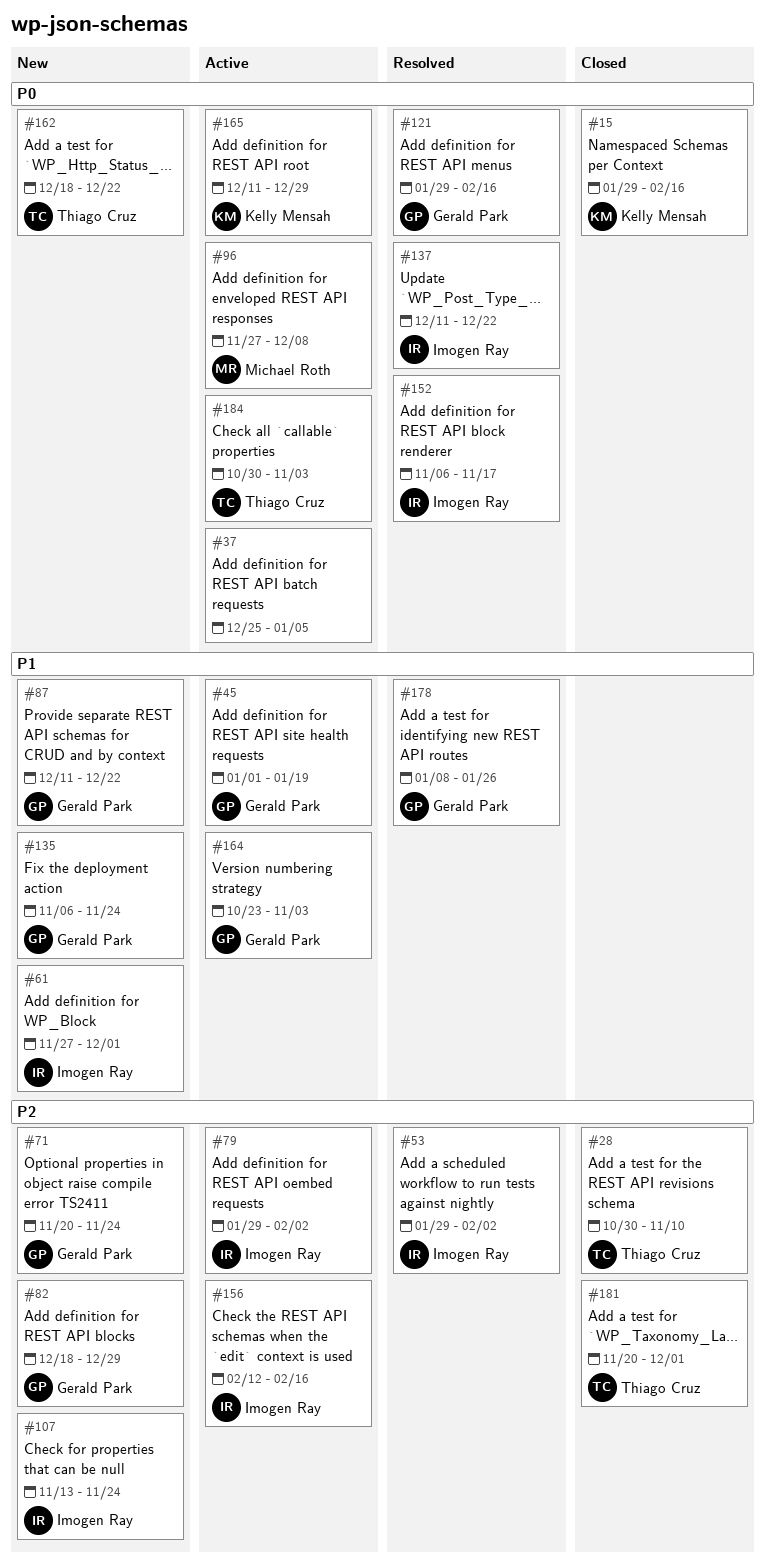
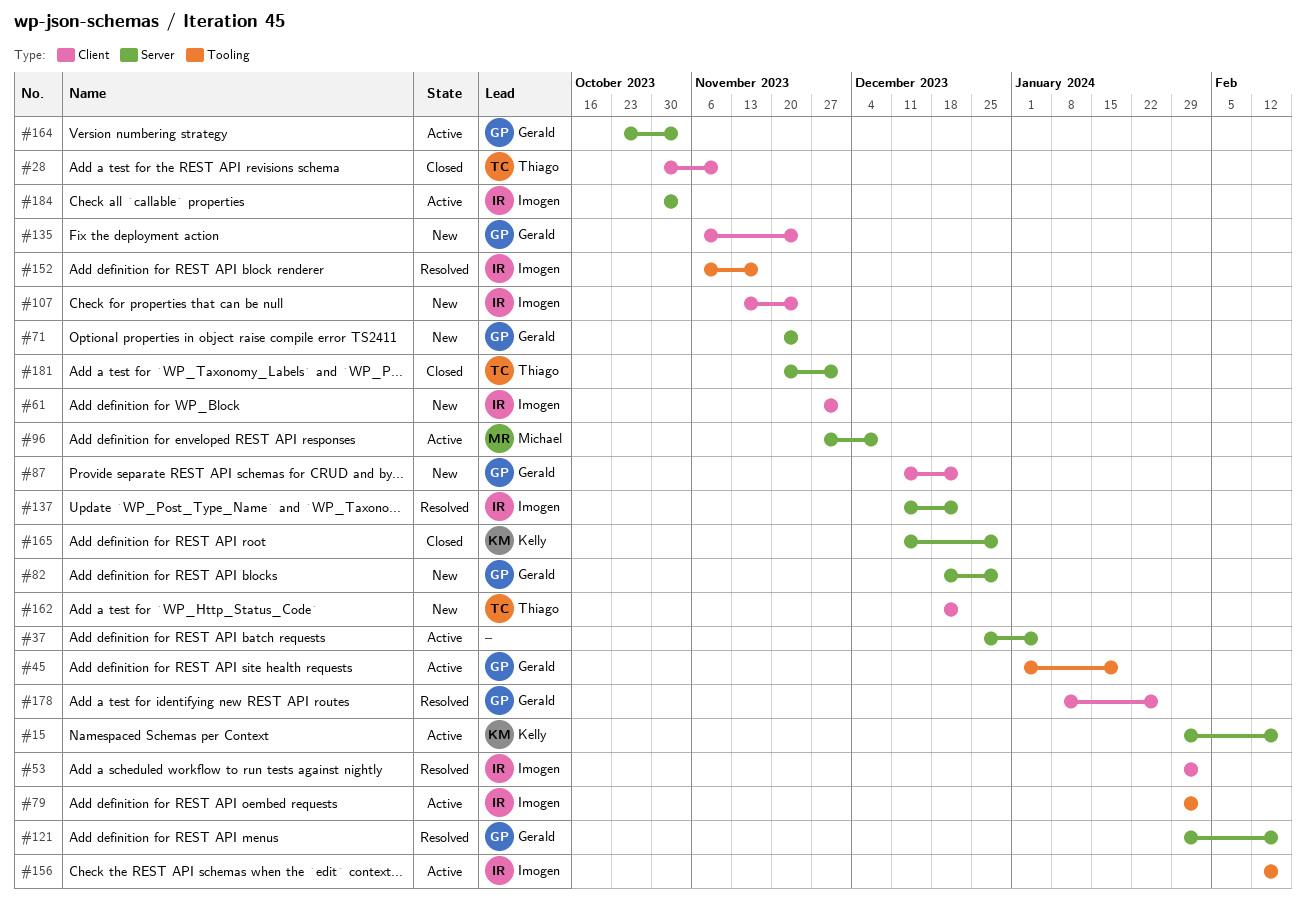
#15, status: Closed -> Active
#165, status: Active -> Closed
#184, owner: Thiago Cruz -> Imogen Ray

